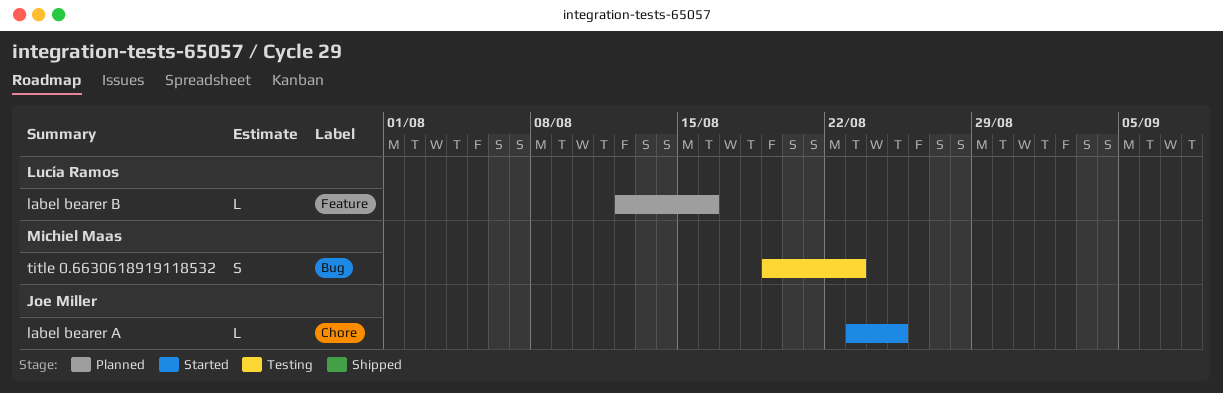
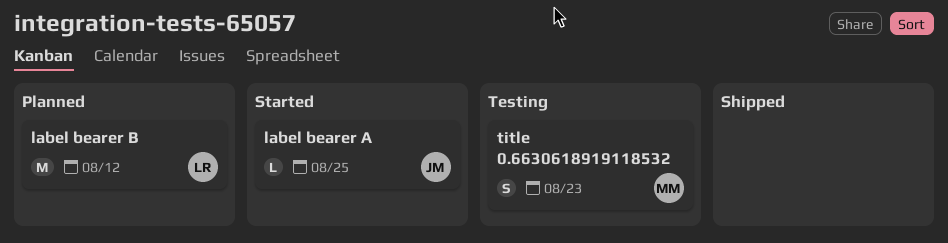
label bearer B, estimate: L -> M
label bearer B, due: Aug 16 -> Aug 12

